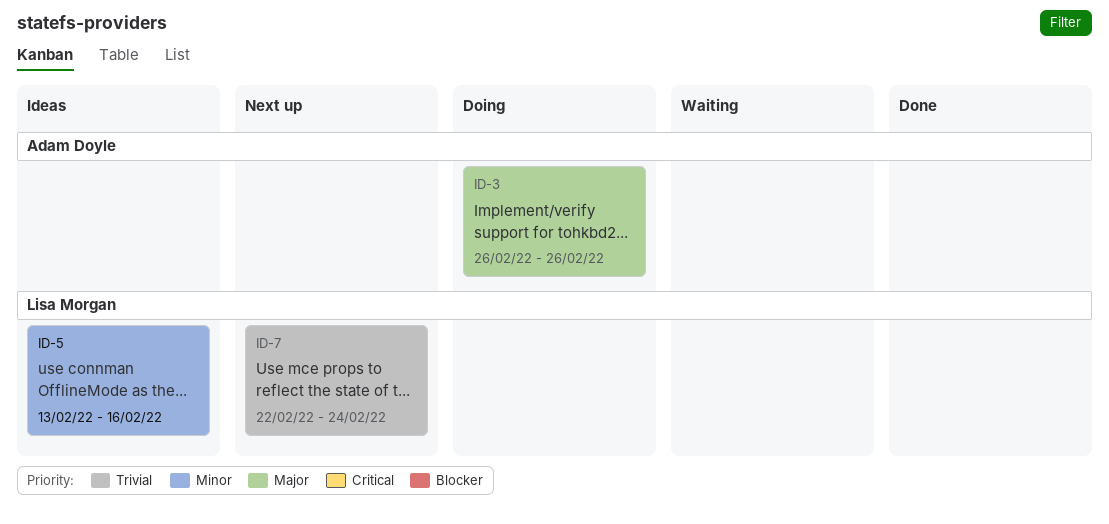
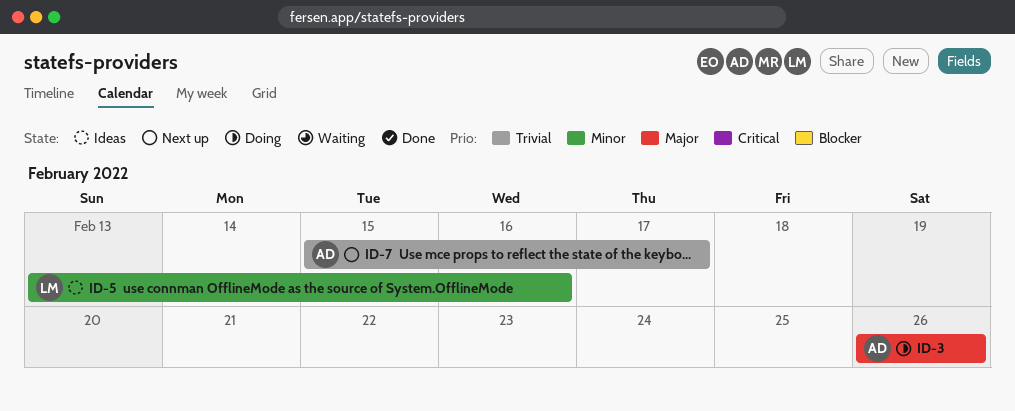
ID-7, owner: Lisa Morgan -> Adam Doyle
ID-7, start: Feb 22 -> Feb 15
ID-7, due: Feb 24 -> Feb 17

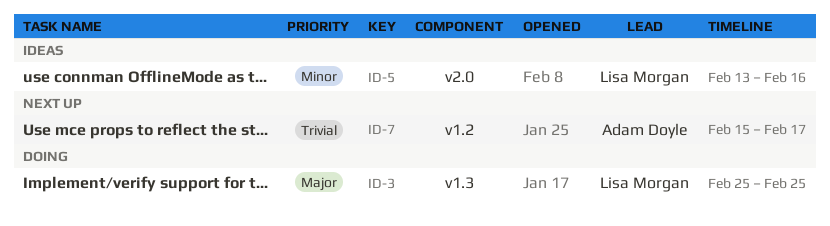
ID-3, owner: Adam Doyle -> Lisa Morgan
ID-3, start: Feb 26 -> Feb 25
ID-3, due: Feb 26 -> Feb 25

